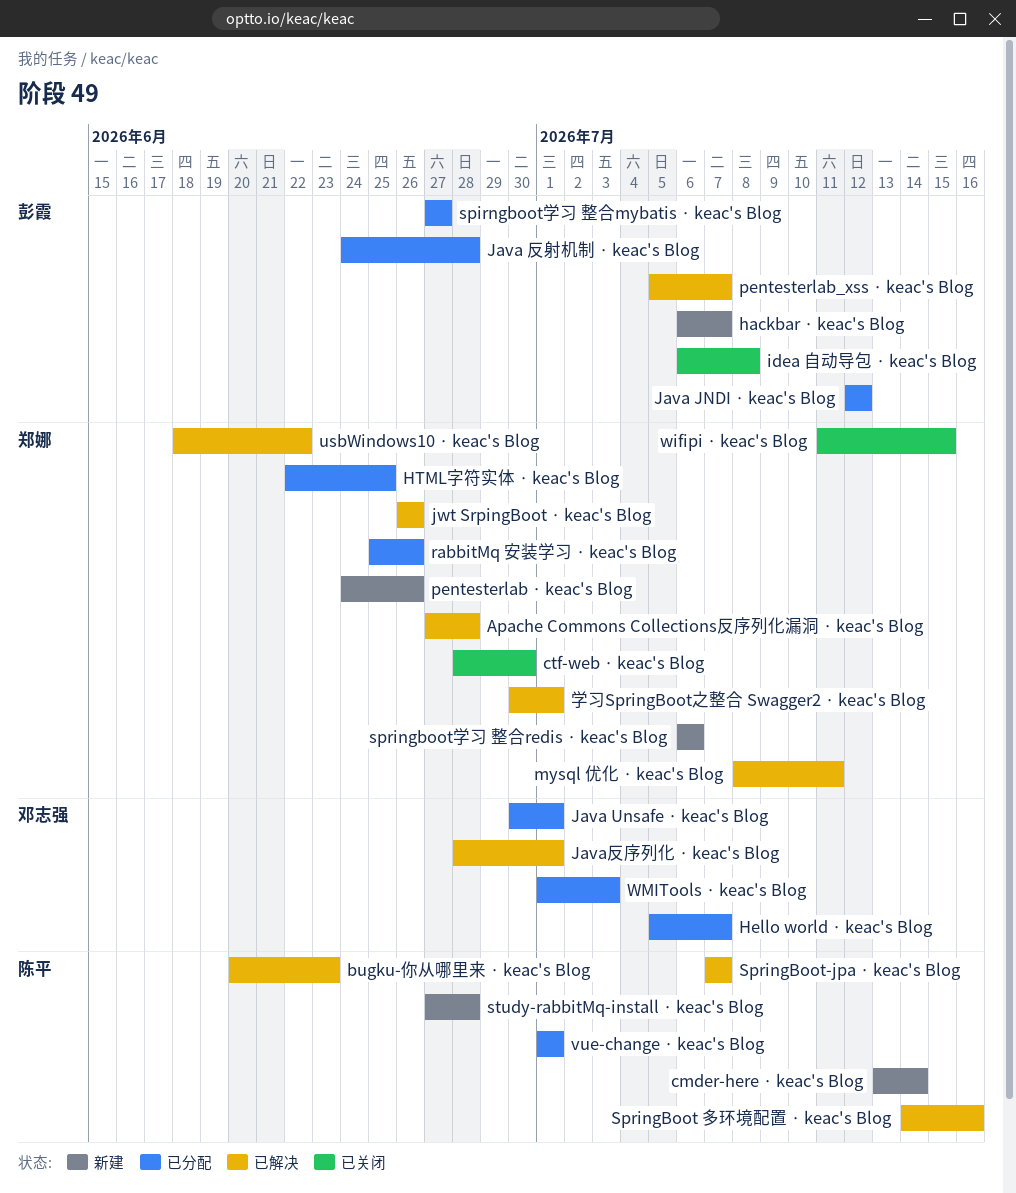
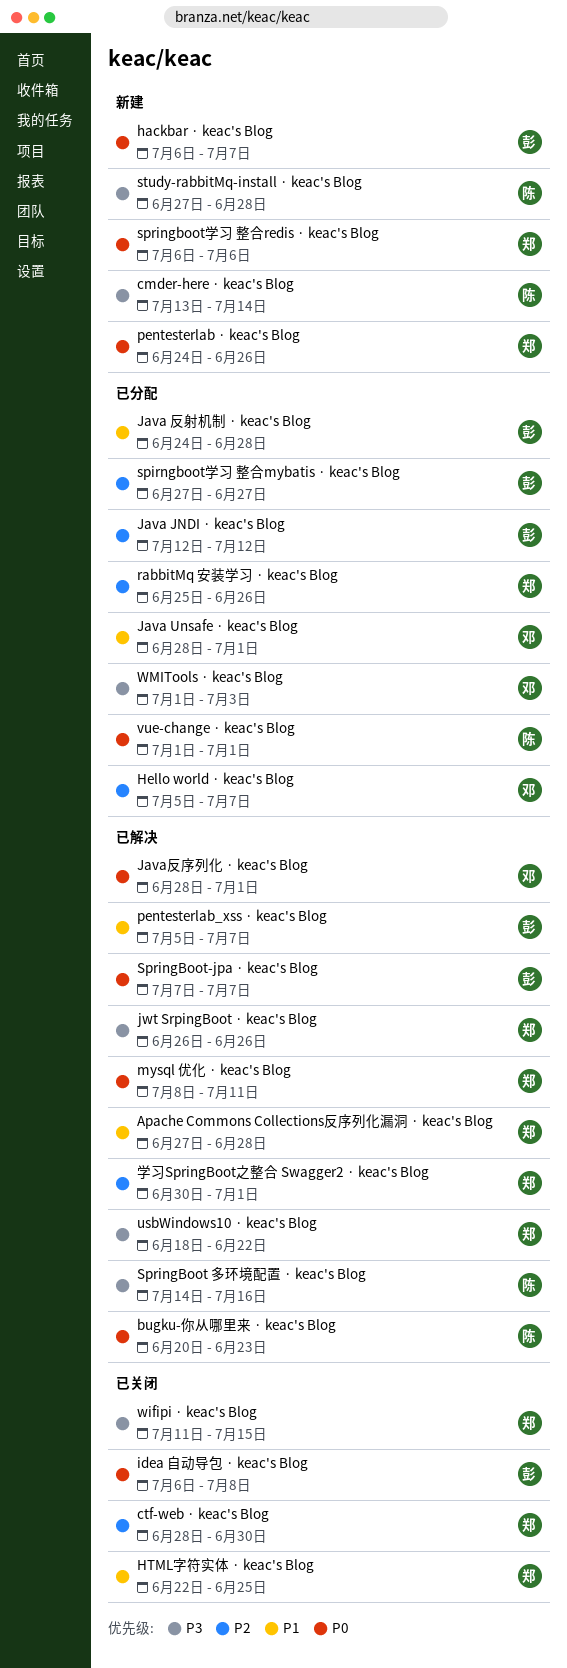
HTML字符实体 · keac's Blog, status: 已分配 -> 已关闭
Java Unsafe · keac's Blog, start: Jun 30 -> Jun 28
SpringBoot-jpa · keac's Blog, owner: 陈平 -> 彭霞

